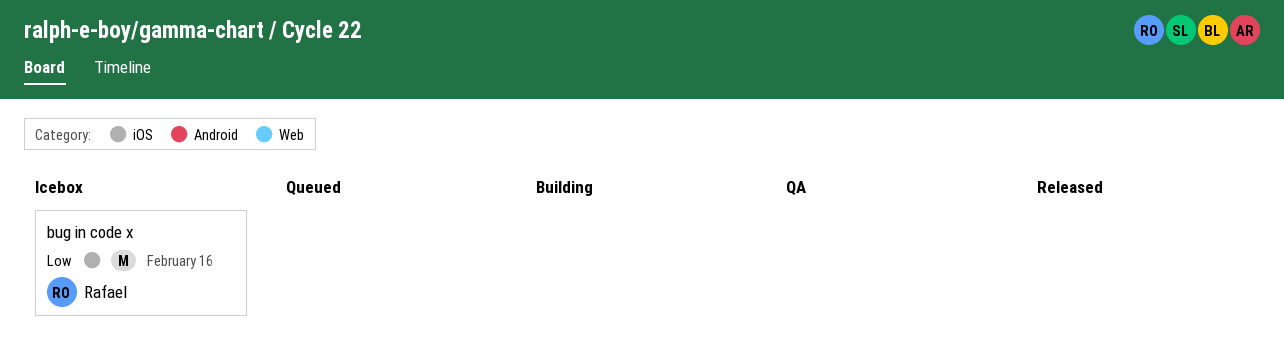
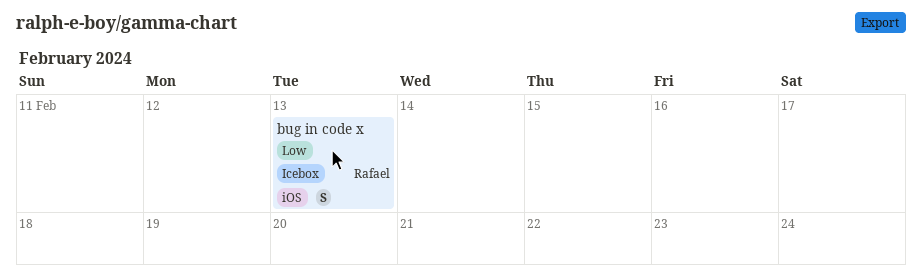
bug in code x, estimate: M -> S
bug in code x, due: Feb 16 -> Feb 13

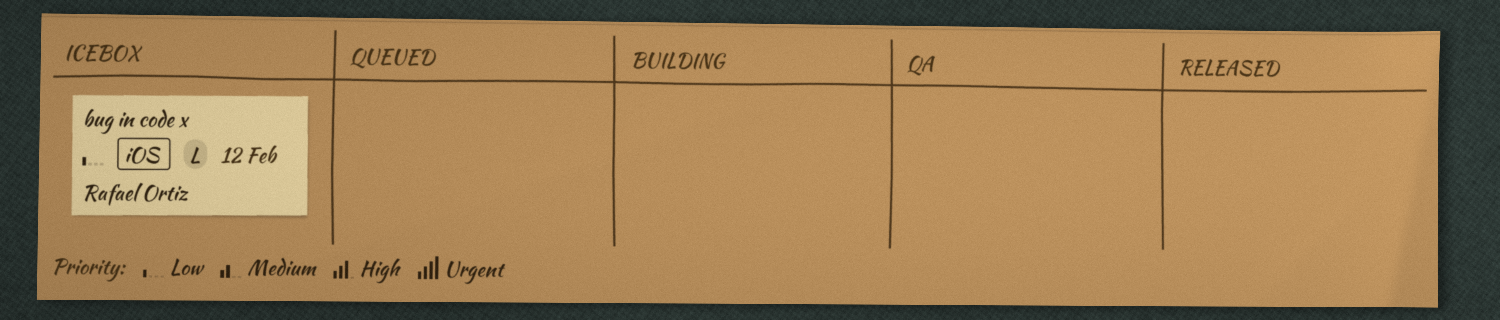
bug in code x, estimate: S -> L
bug in code x, due: Feb 13 -> Feb 12

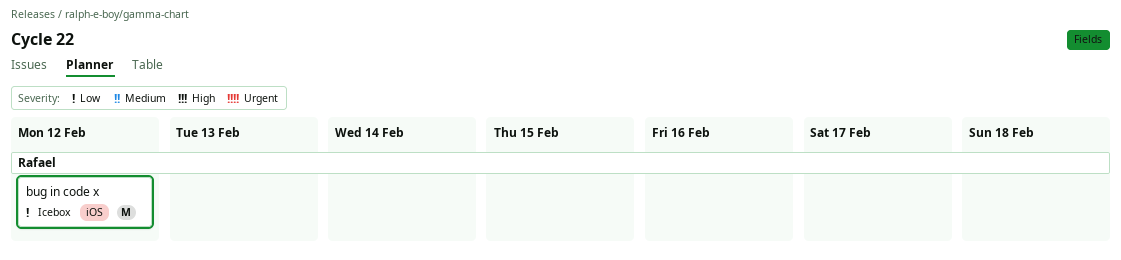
bug in code x, estimate: L -> M

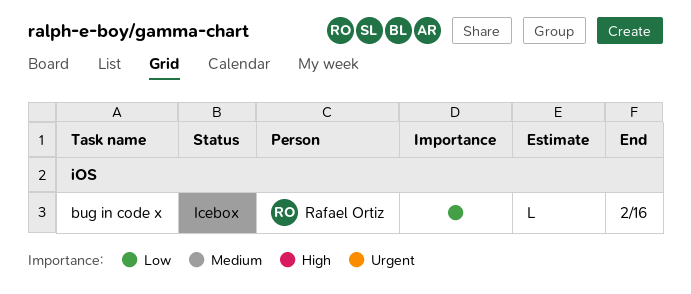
bug in code x, estimate: M -> L
bug in code x, due: Feb 12 -> Feb 16

